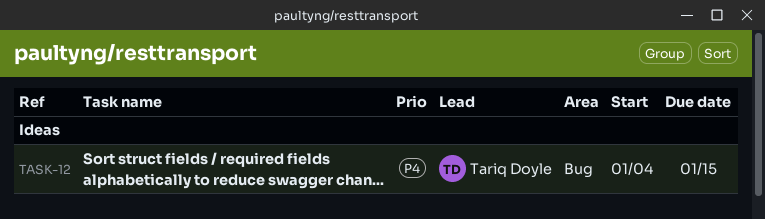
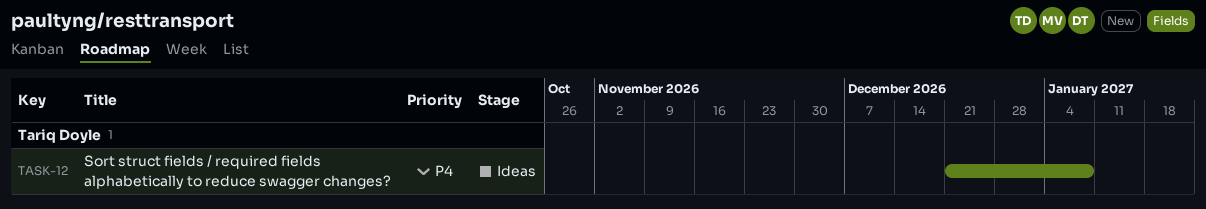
TASK-12, start: Jan 4 -> Dec 21
TASK-12, due: Jan 15 -> Jan 8

